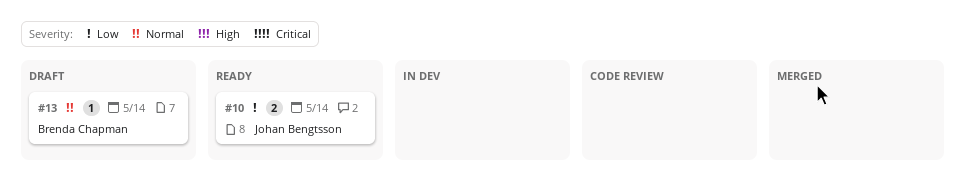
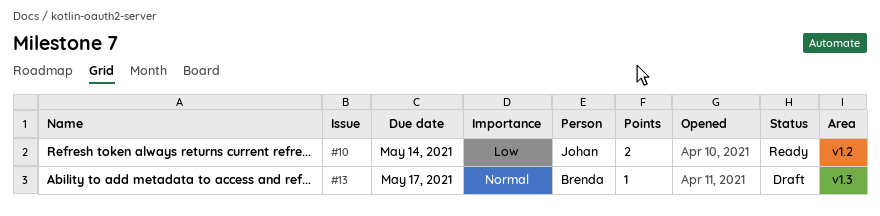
#13, due: May 14 -> May 17

